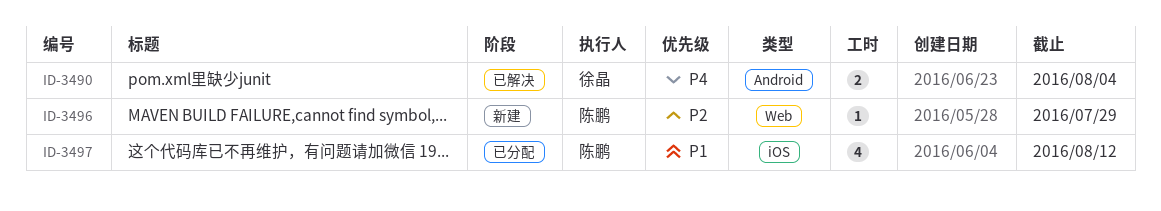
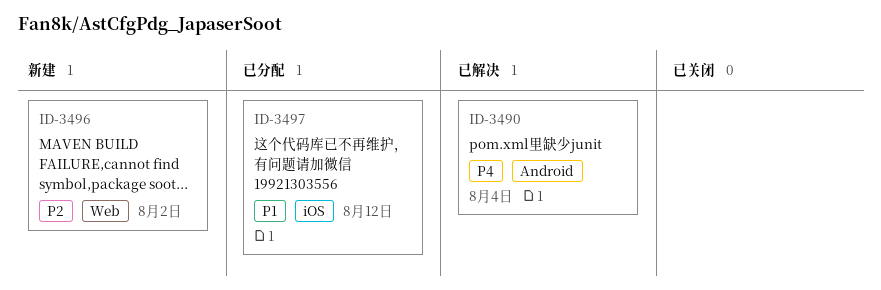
ID-3496, due: Jul 29 -> Aug 2

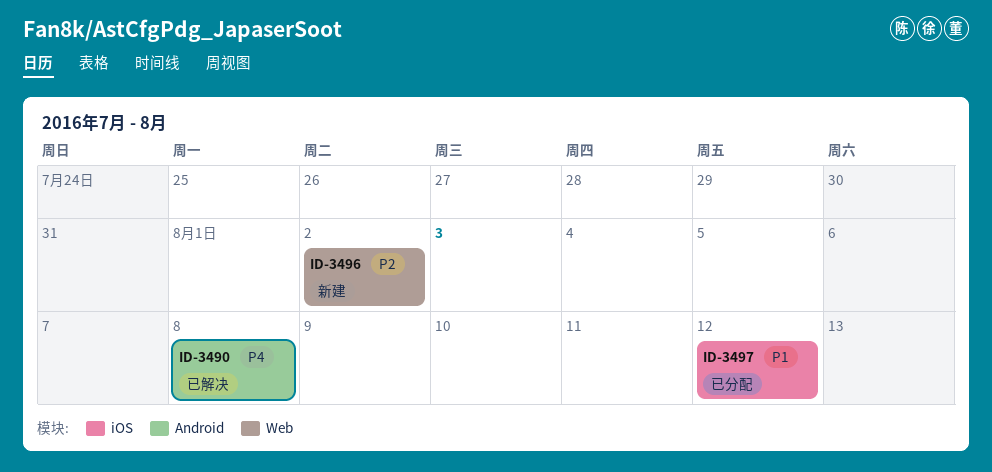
ID-3490, due: Aug 4 -> Aug 8

